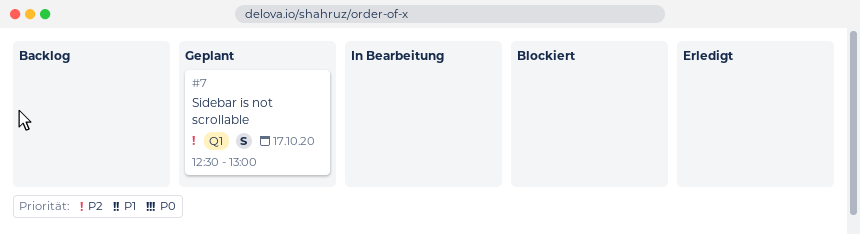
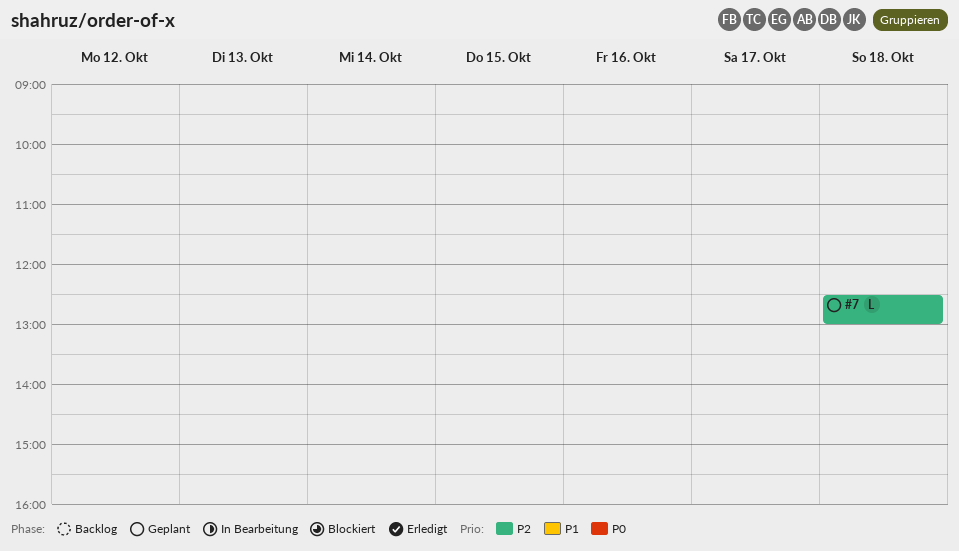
#7, estimate: S -> L
#7, day: Oct 17 -> Oct 18

